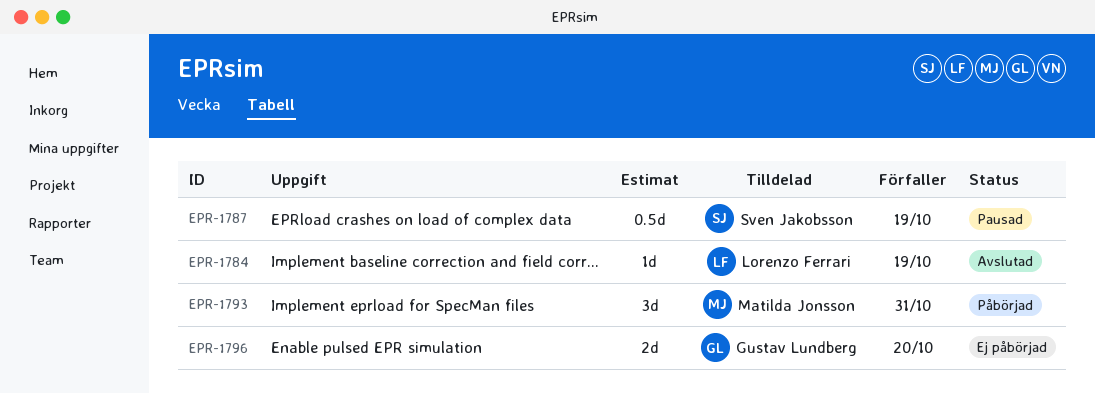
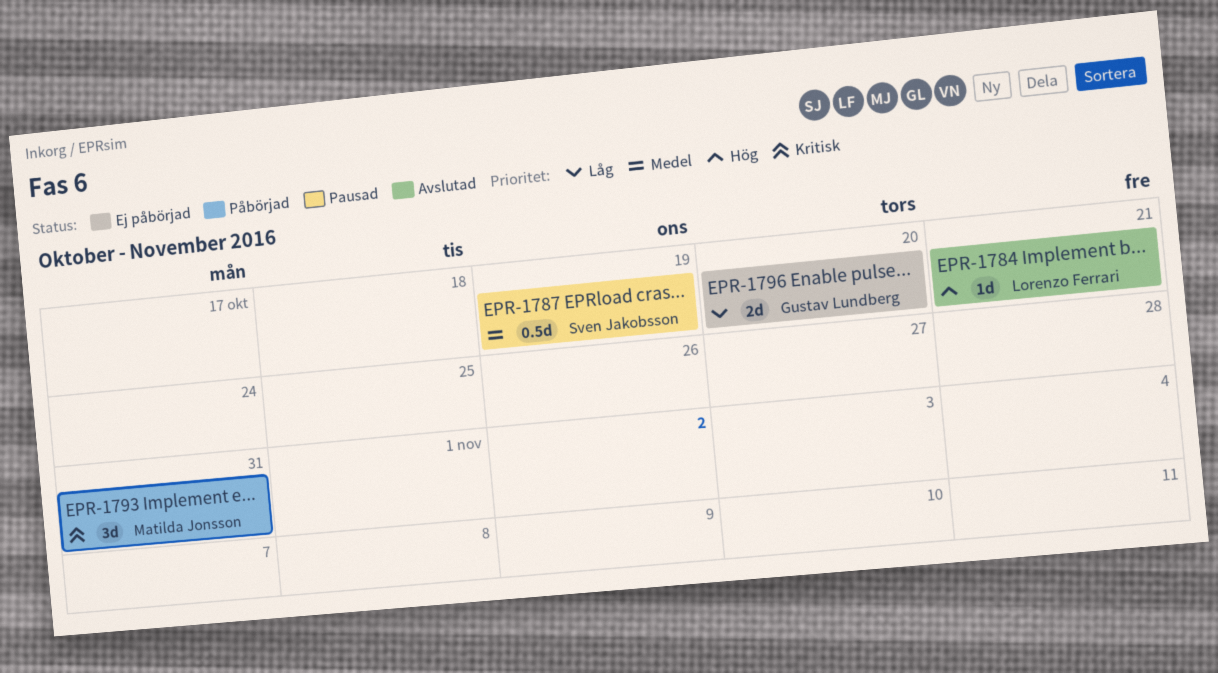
EPR-1784, due: Oct 19 -> Oct 21

